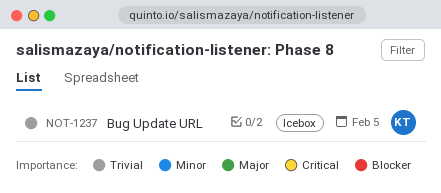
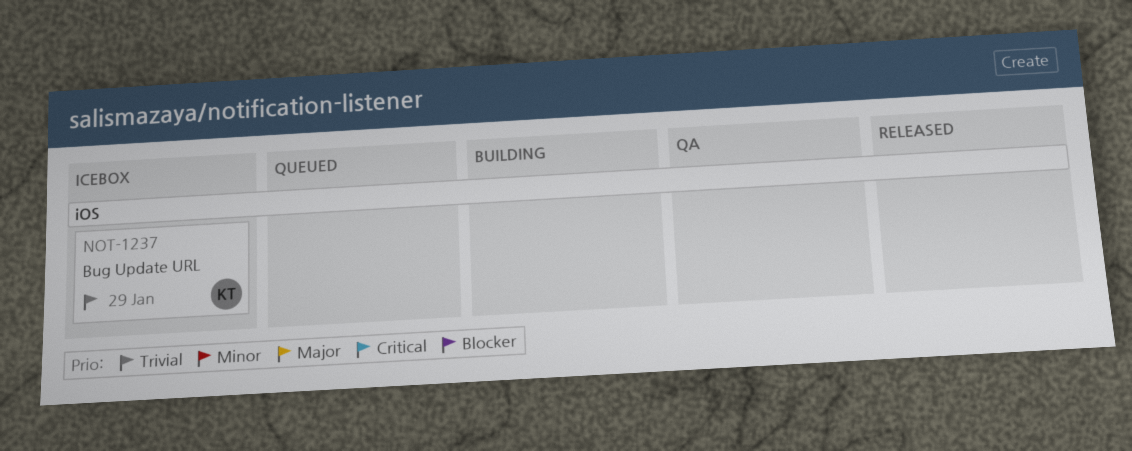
NOT-1237, due: Feb 5 -> Jan 29

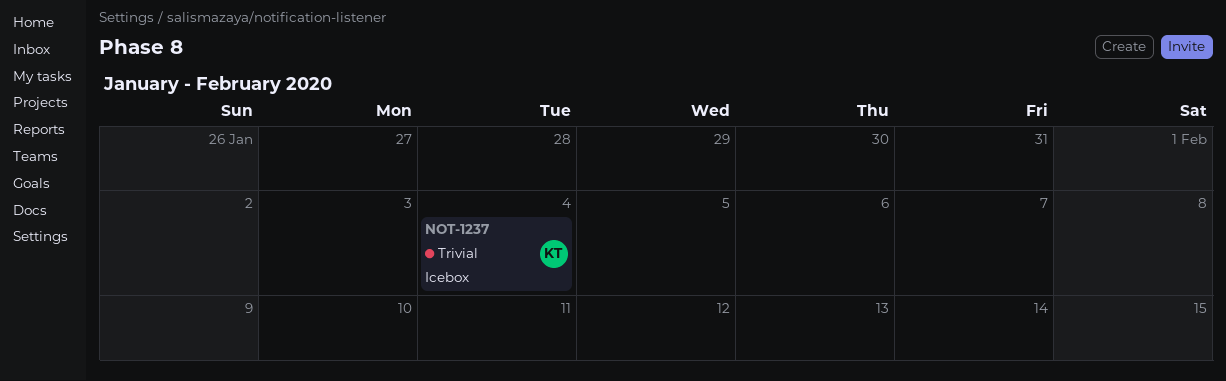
NOT-1237, due: Jan 29 -> Feb 4

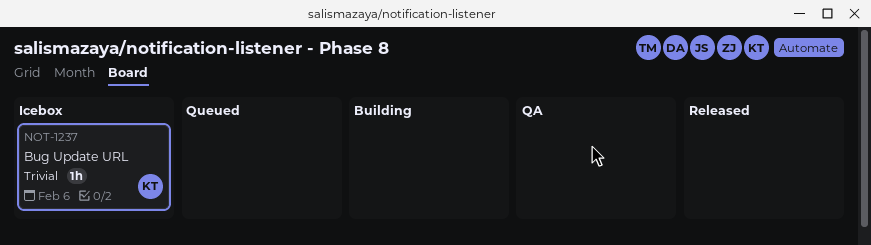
NOT-1237, due: Feb 4 -> Feb 6

